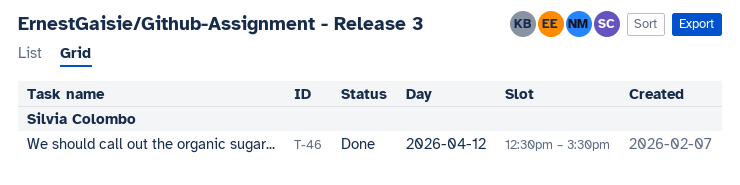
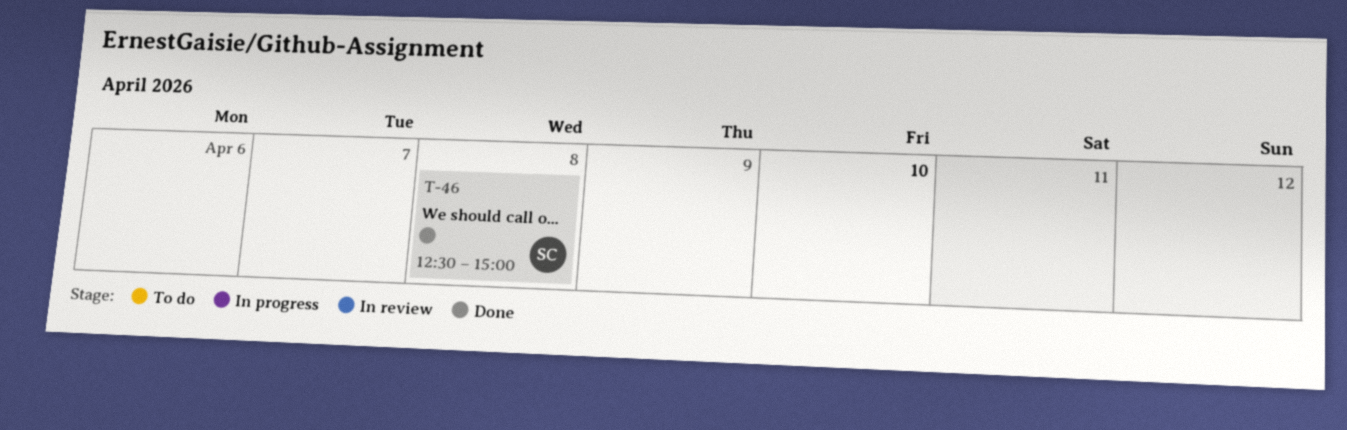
T-46, day: Apr 12 -> Apr 8
T-46, ends: 15:30 -> 15:00

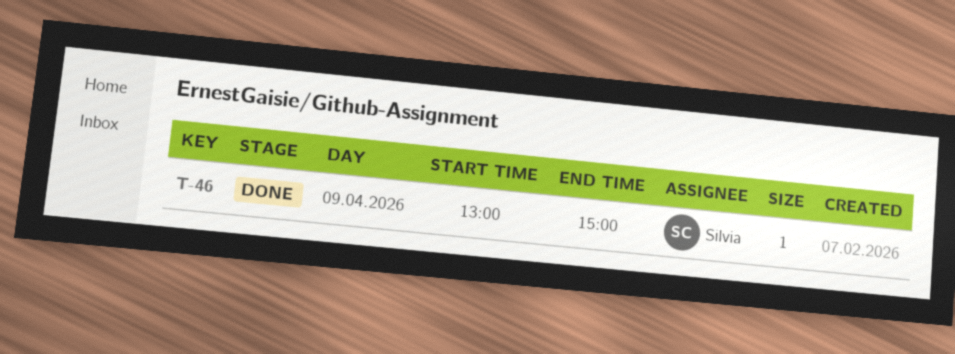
T-46, day: Apr 8 -> Apr 9
T-46, begins: 12:30 -> 13:00

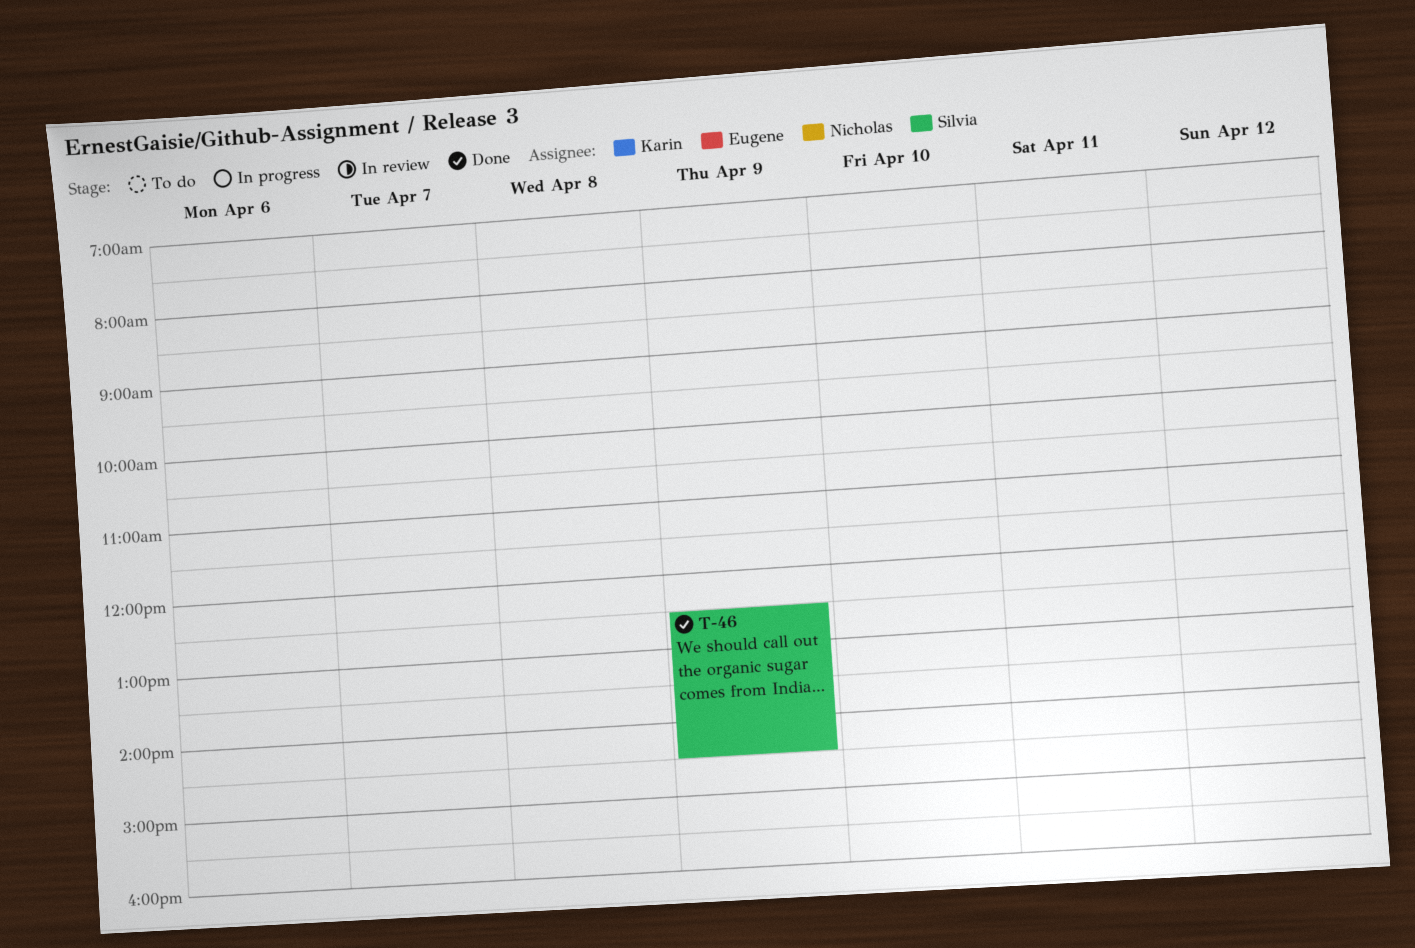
T-46, begins: 13:00 -> 12:30
T-46, ends: 15:00 -> 14:30

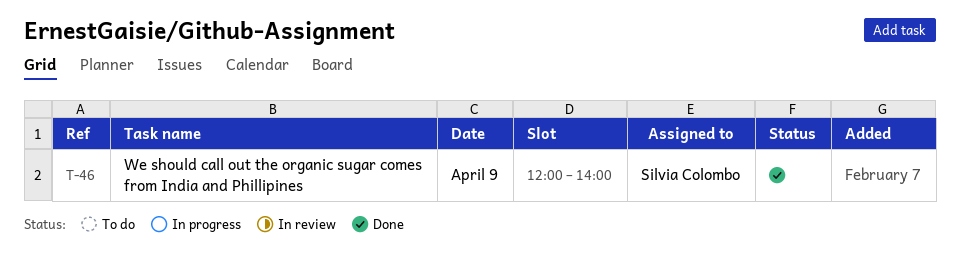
T-46, begins: 12:30 -> 12:00
T-46, ends: 14:30 -> 14:00

